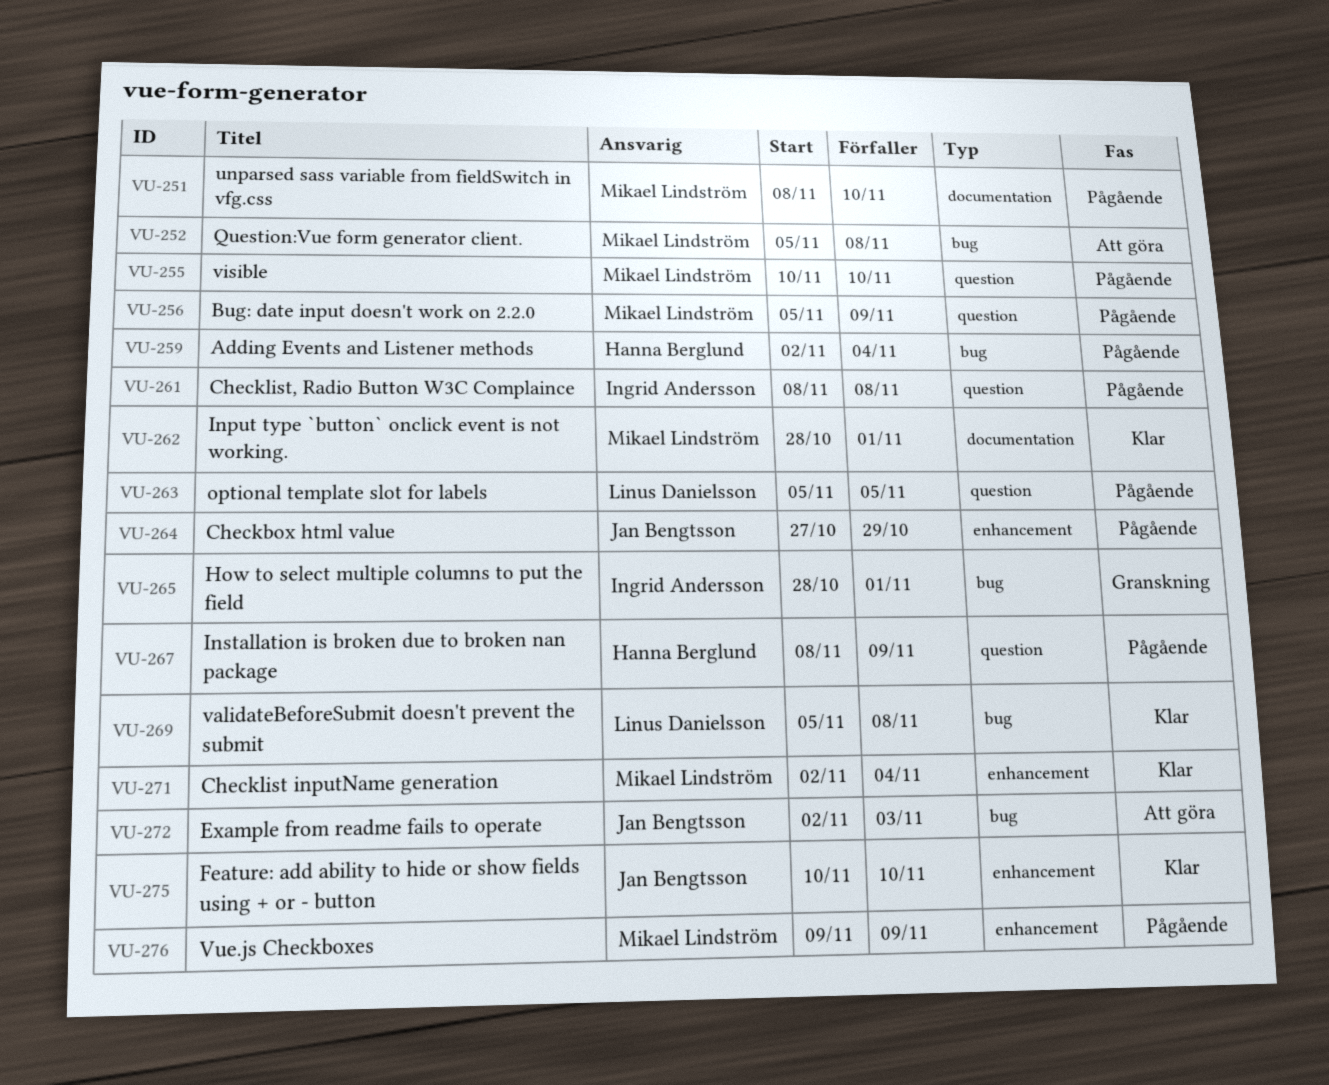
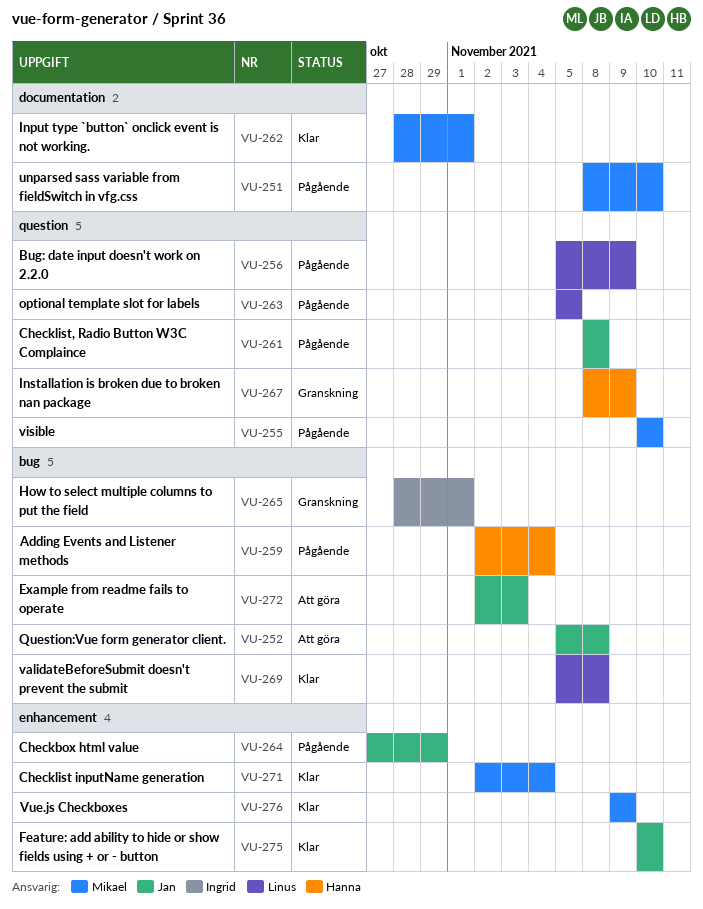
VU-252, owner: Mikael Lindström -> Jan Bengtsson
VU-256, owner: Mikael Lindström -> Linus Danielsson
VU-261, owner: Ingrid Andersson -> Jan Bengtsson
VU-267, status: Pågående -> Granskning
VU-276, status: Pågående -> Klar

